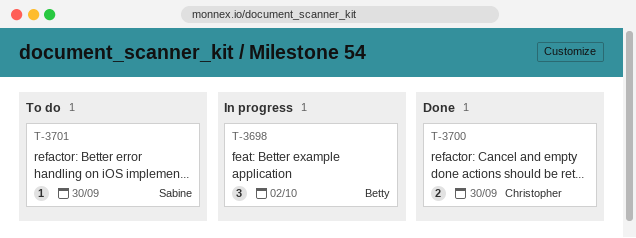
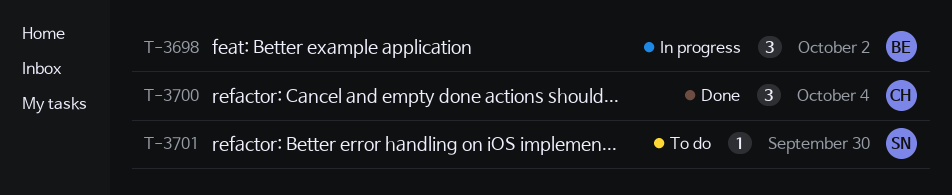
T-3700, estimate: 2 -> 3
T-3700, due: Sep 30 -> Oct 4

